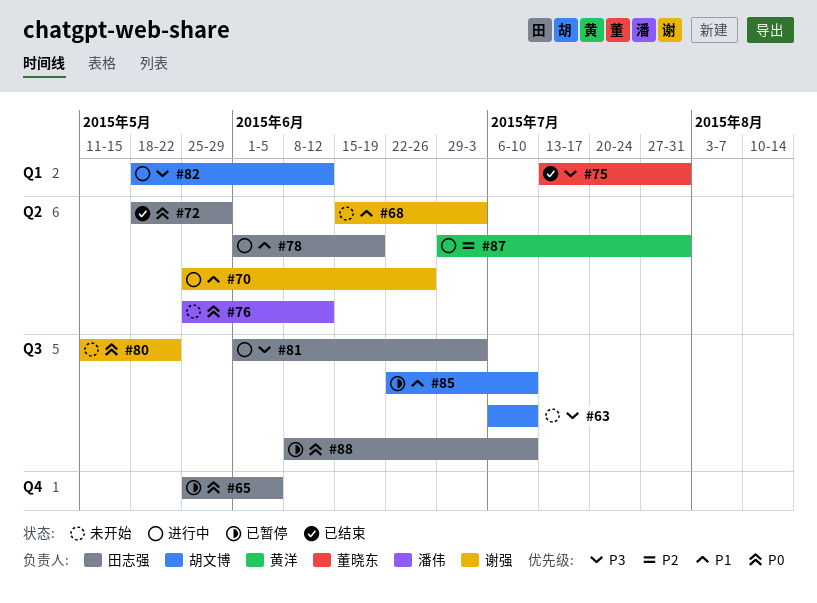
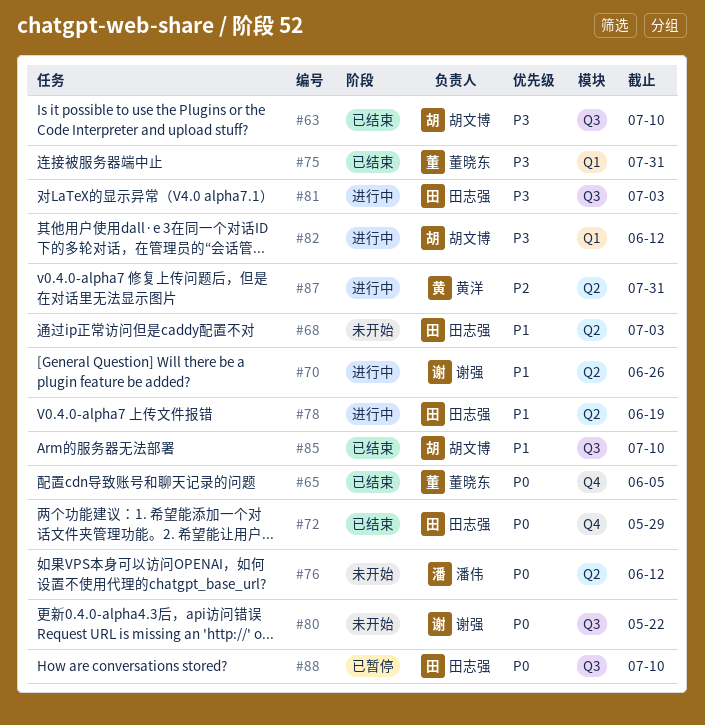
#63, status: 未开始 -> 已结束
#65, status: 已暂停 -> 已结束
#65, owner: 田志强 -> 董晓东
#68, owner: 谢强 -> 田志强
#72, label: Q2 -> Q4
#85, status: 已暂停 -> 已结束

